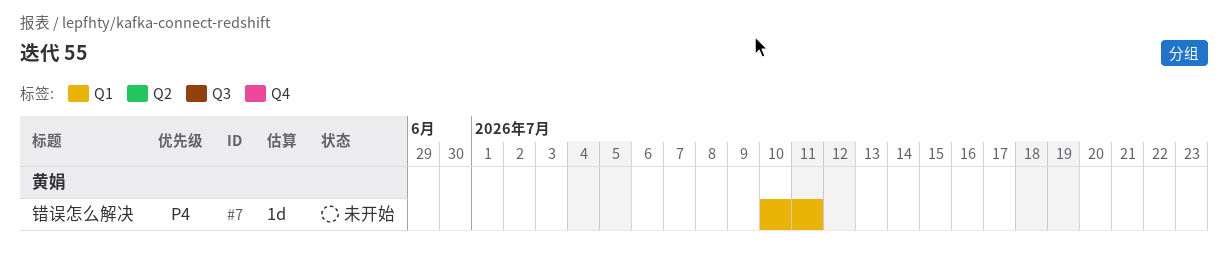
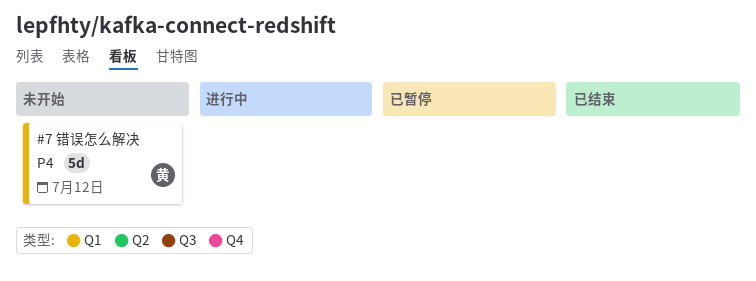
#7, estimate: 1d -> 5d
#7, due: Jul 11 -> Jul 12

